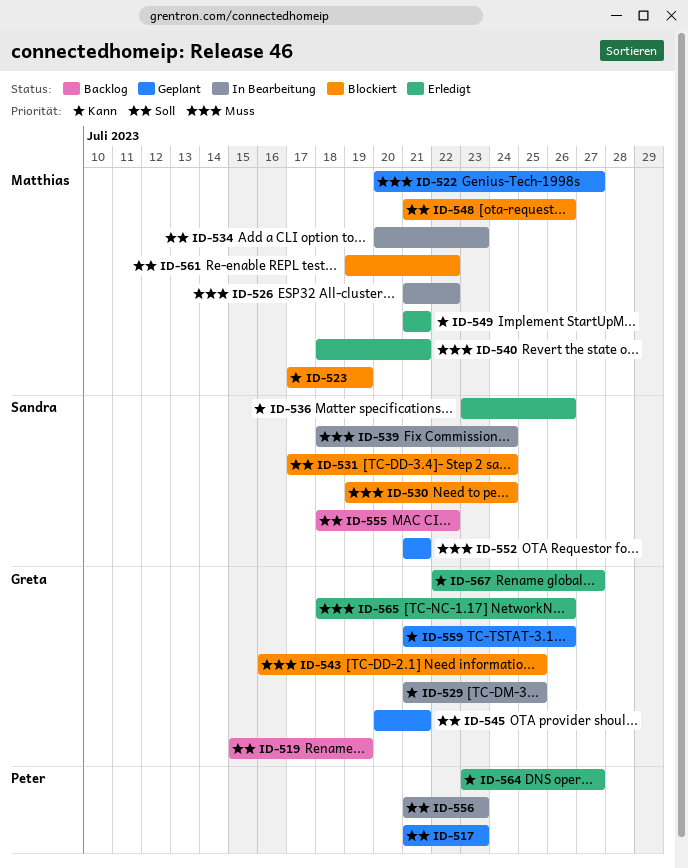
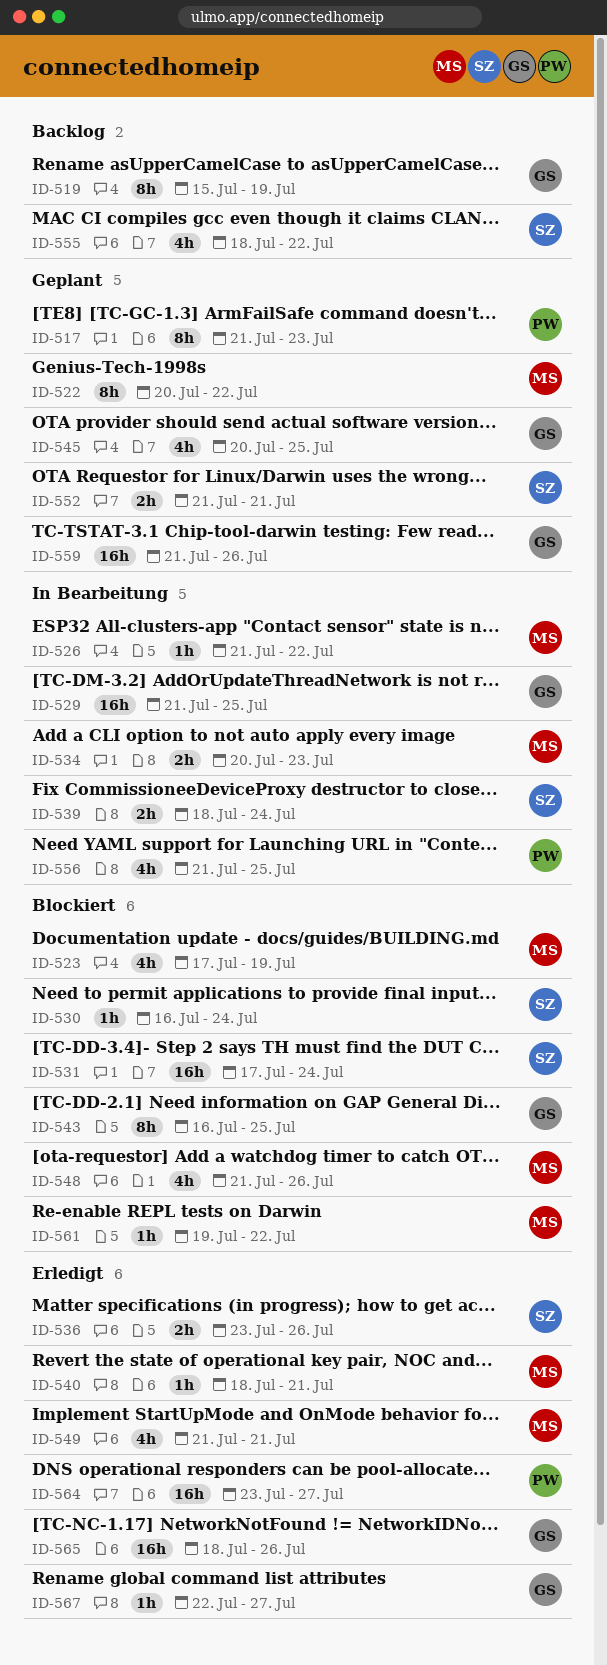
ID-522, due: Jul 27 -> Jul 22
ID-530, start: Jul 19 -> Jul 16
ID-545, due: Jul 21 -> Jul 25
ID-556, due: Jul 23 -> Jul 25

